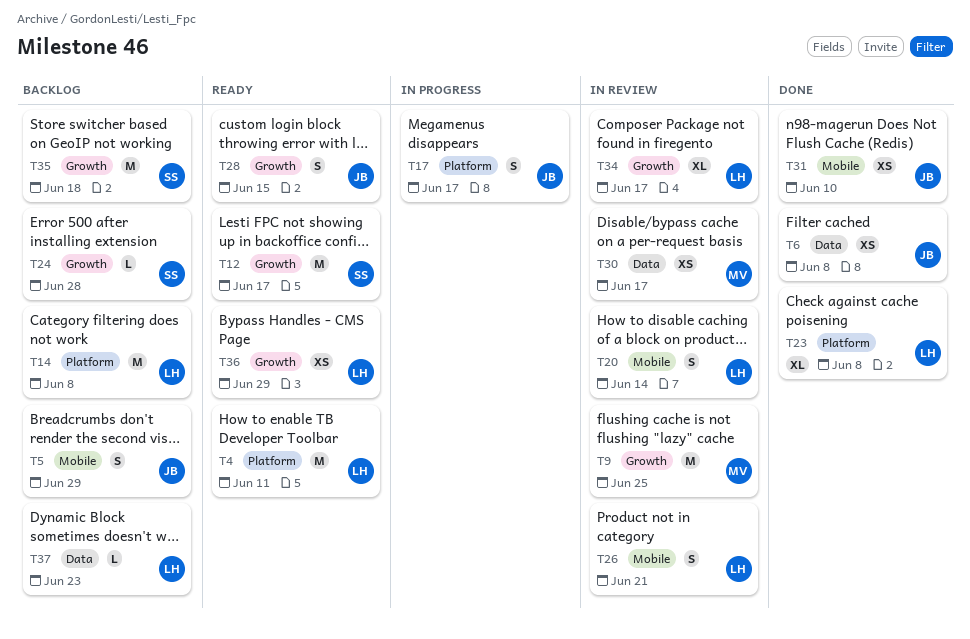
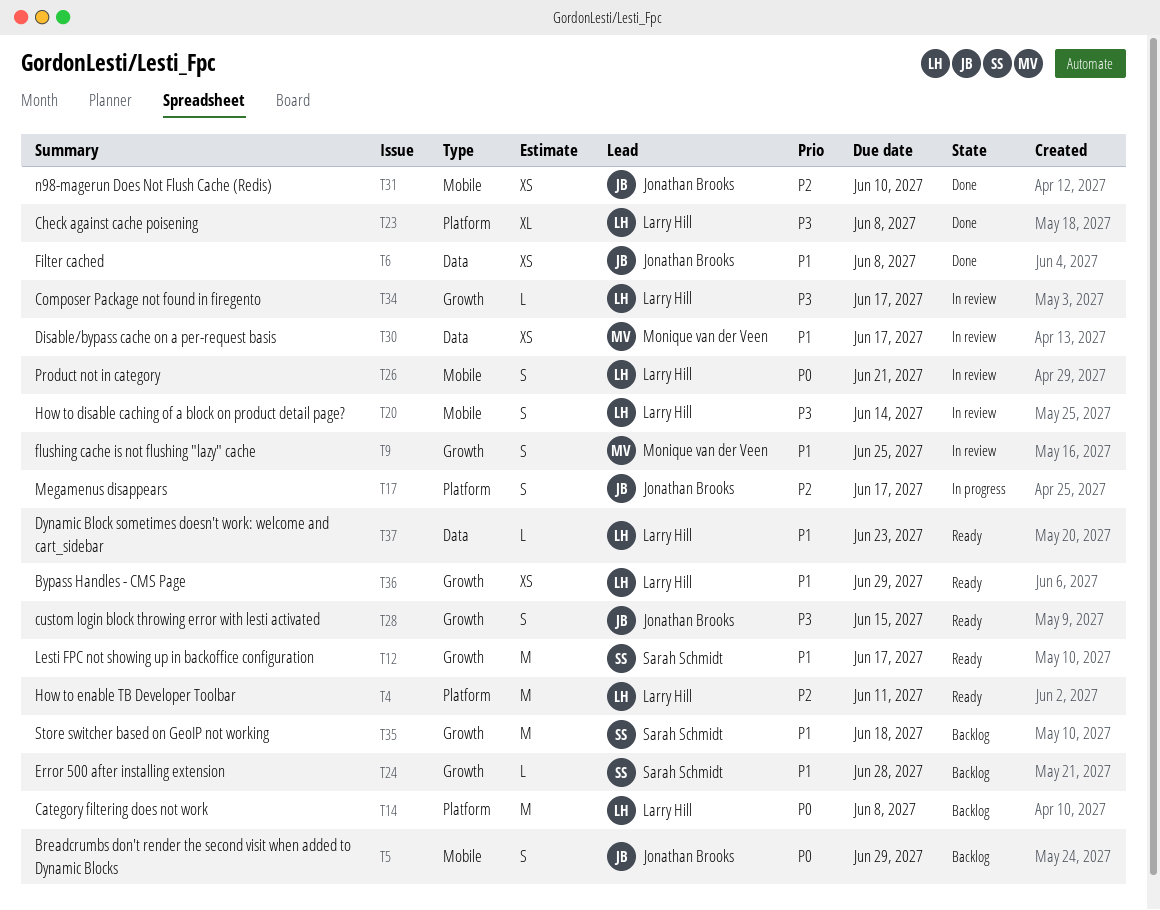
T9, estimate: M -> S
T34, estimate: XL -> L
T37, status: Backlog -> Ready

